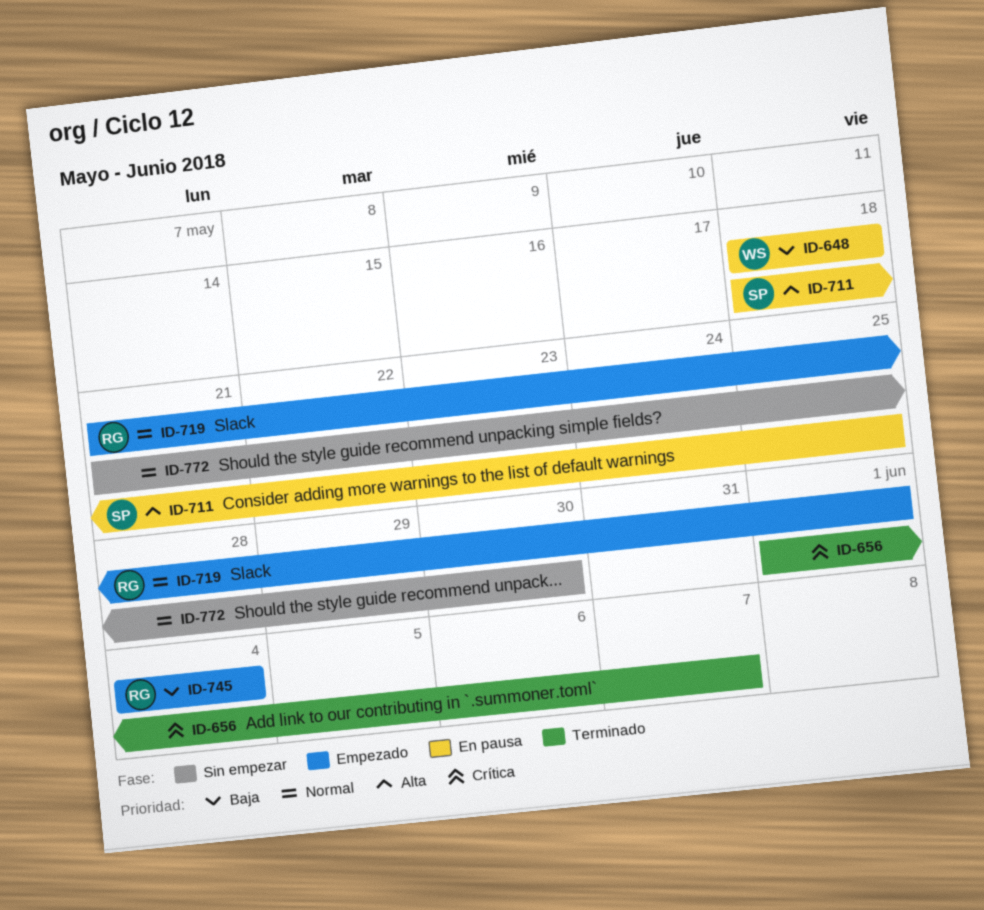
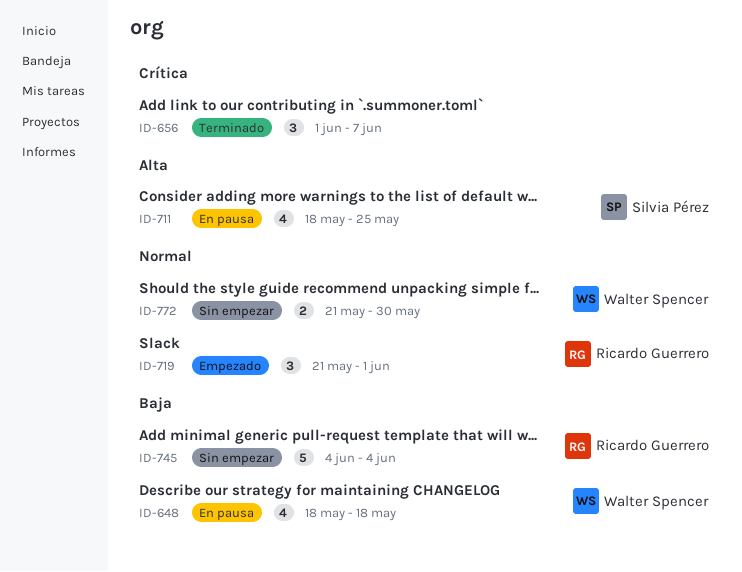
ID-745, status: Empezado -> Sin empezar
ID-772, owner: none -> Walter Spencer

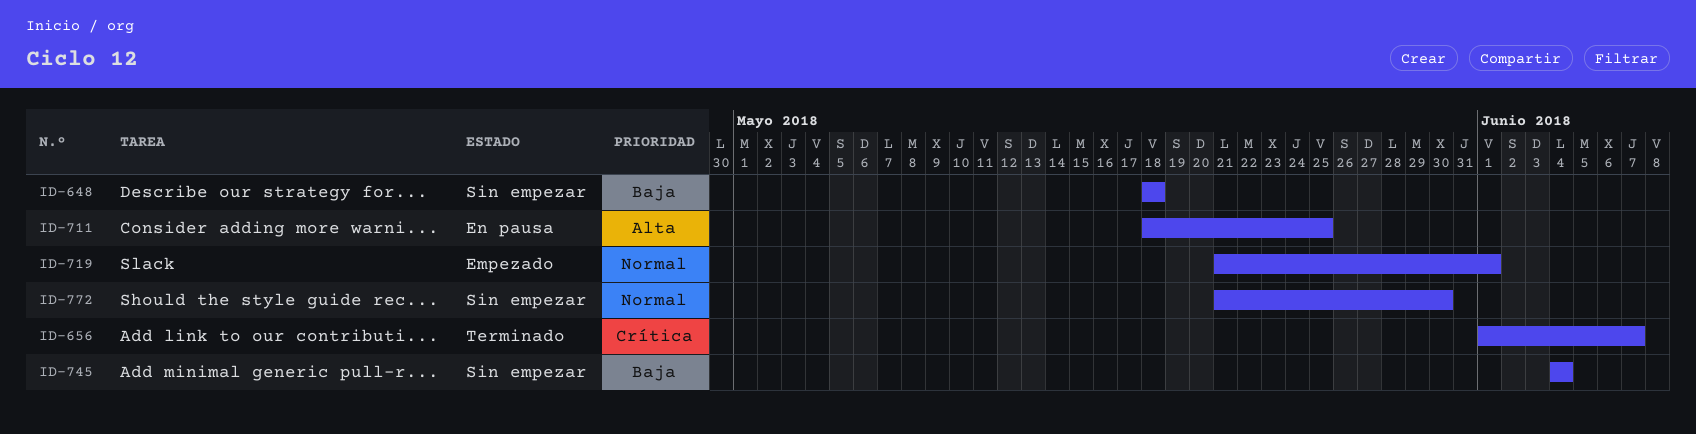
ID-648, status: En pausa -> Sin empezar

